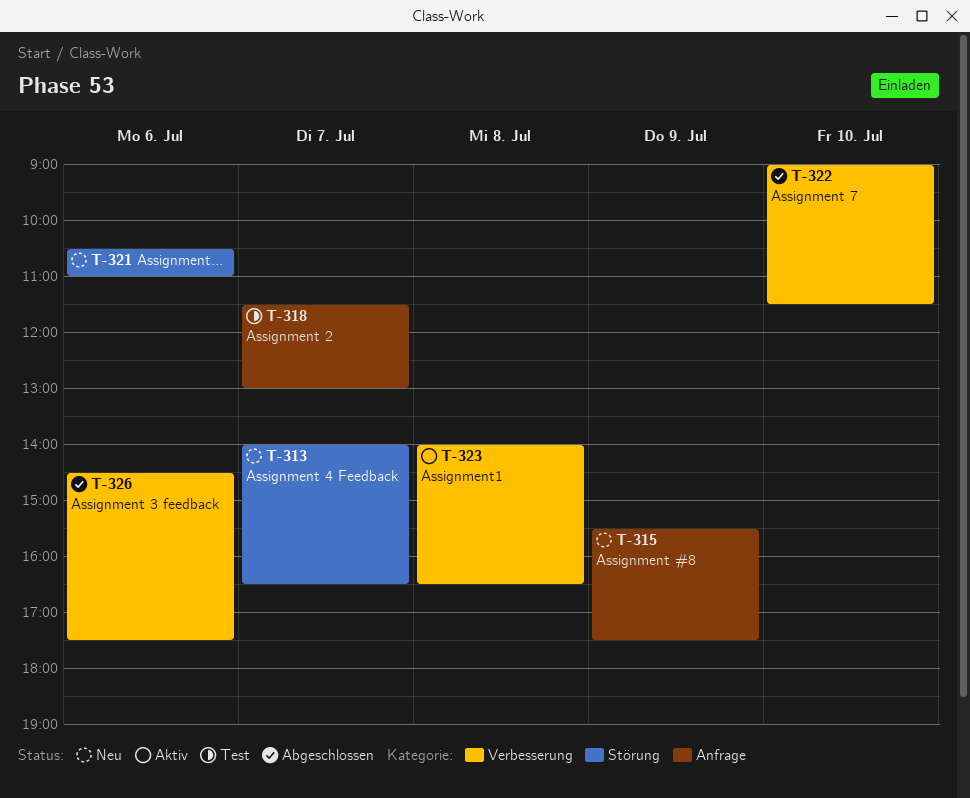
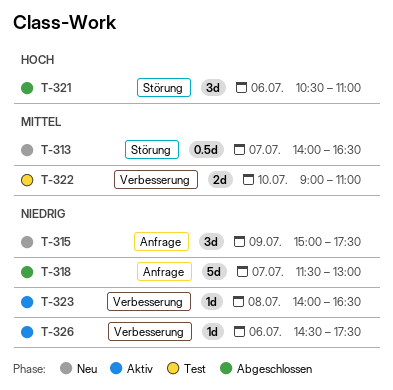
T-315, begins: 15:30 -> 15:00
T-318, status: Test -> Abgeschlossen
T-321, status: Neu -> Abgeschlossen
T-322, status: Abgeschlossen -> Test
T-322, ends: 11:30 -> 11:00
T-326, status: Abgeschlossen -> Aktiv

